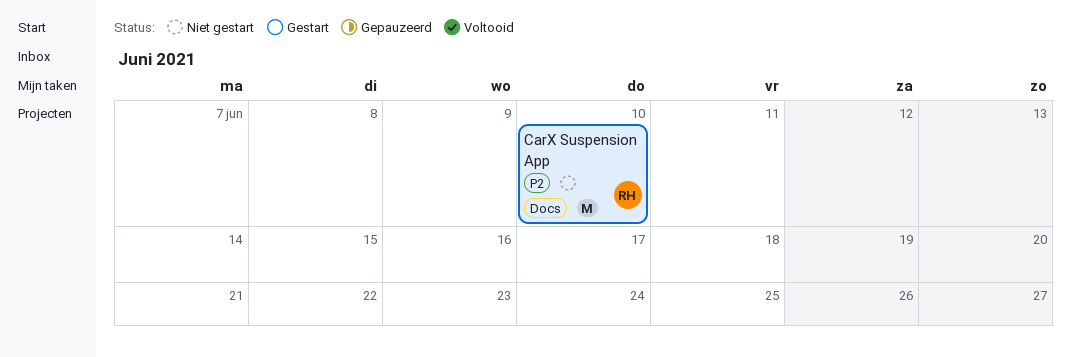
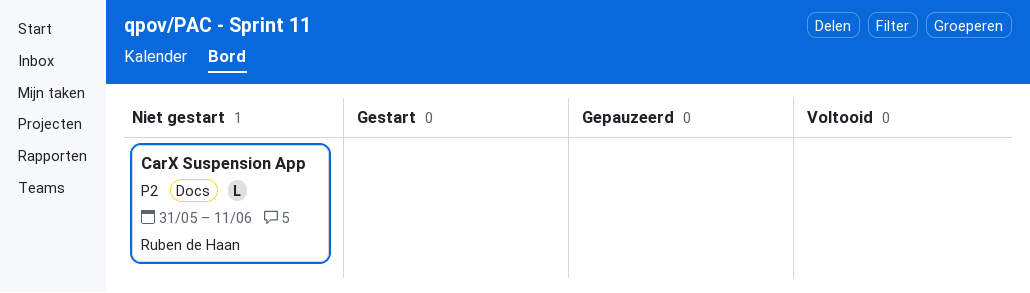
CarX Suspension App, estimate: M -> L
CarX Suspension App, due: Jun 10 -> Jun 11

